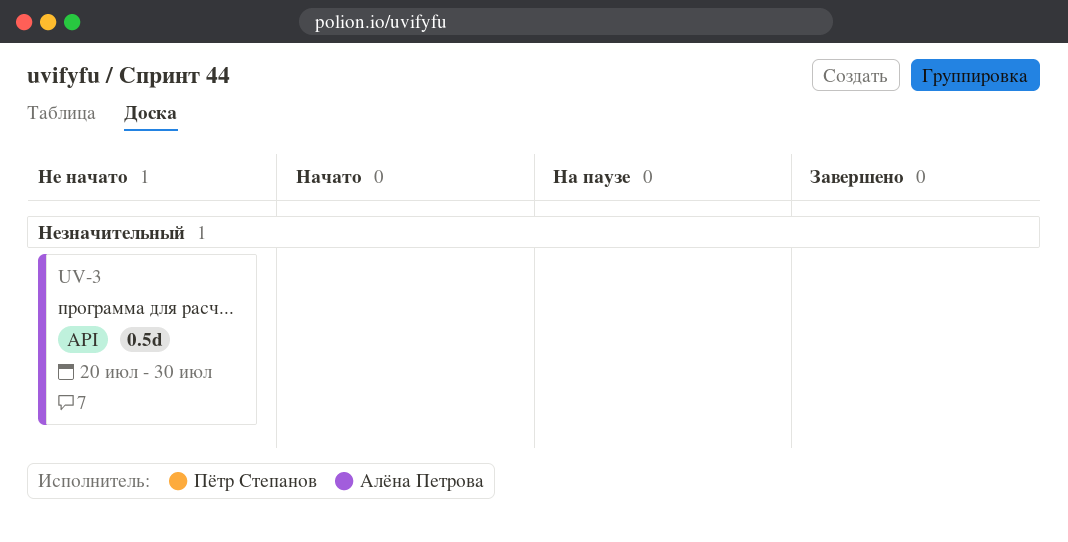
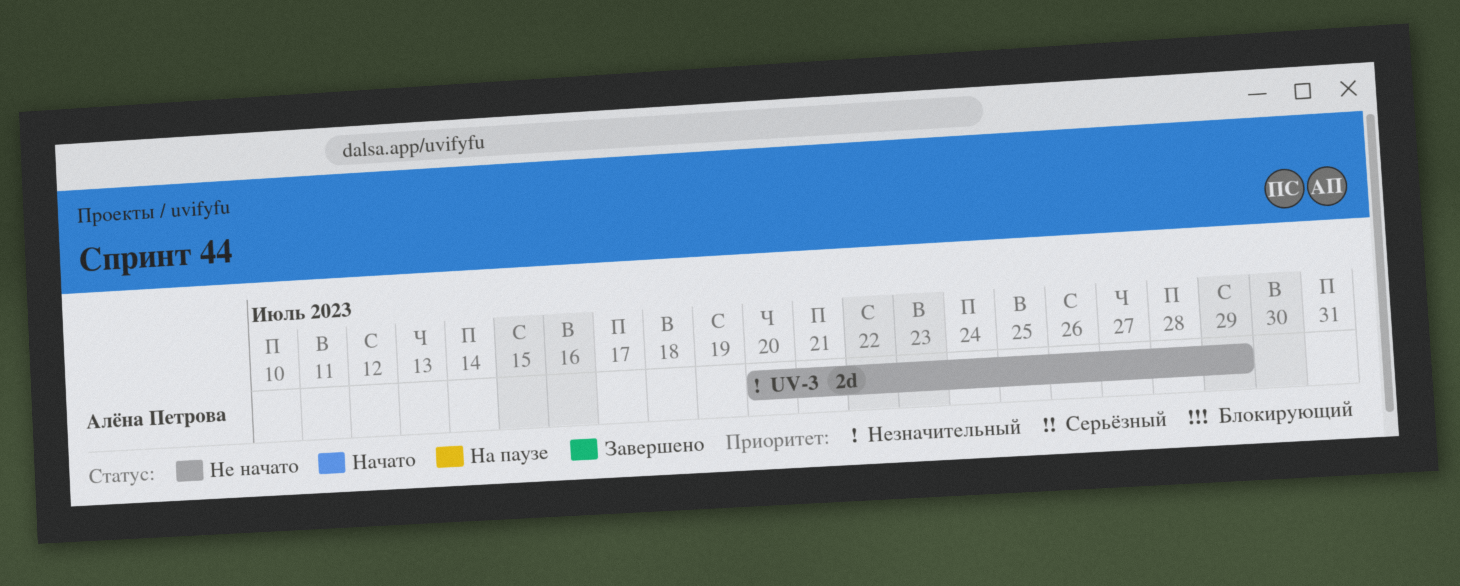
UV-3, estimate: 0.5d -> 2d
UV-3, due: Jul 30 -> Jul 29

